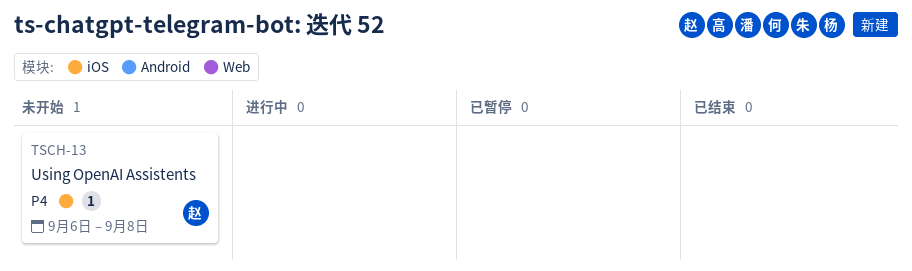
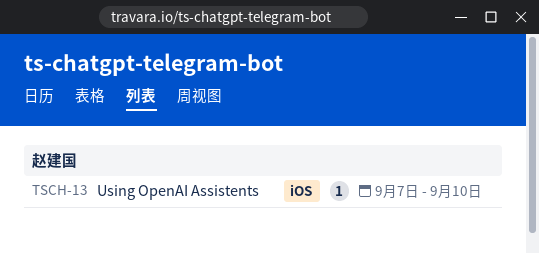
TSCH-13, start: Sep 6 -> Sep 7
TSCH-13, due: Sep 8 -> Sep 10

